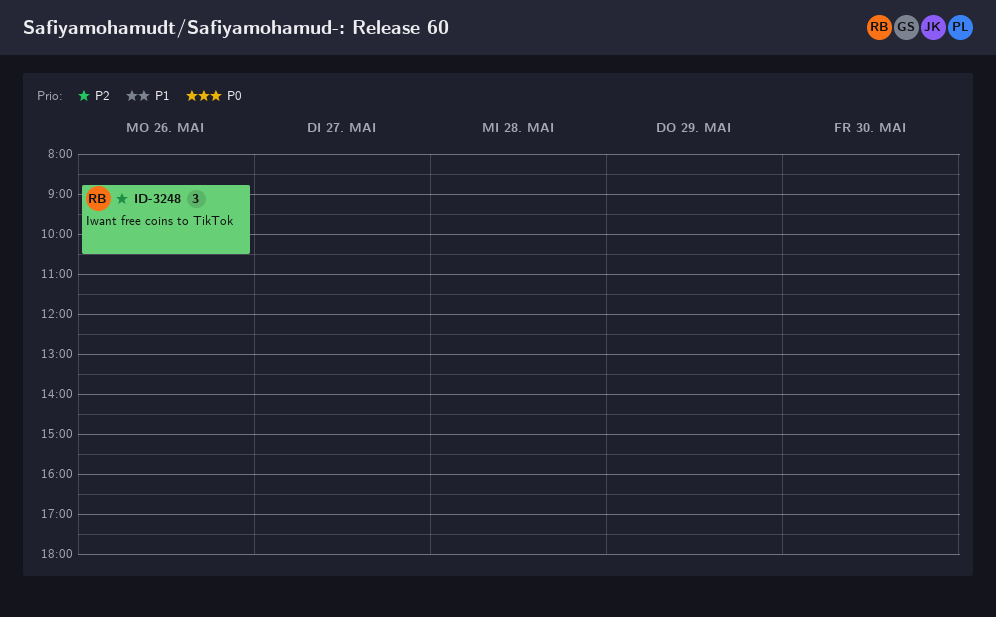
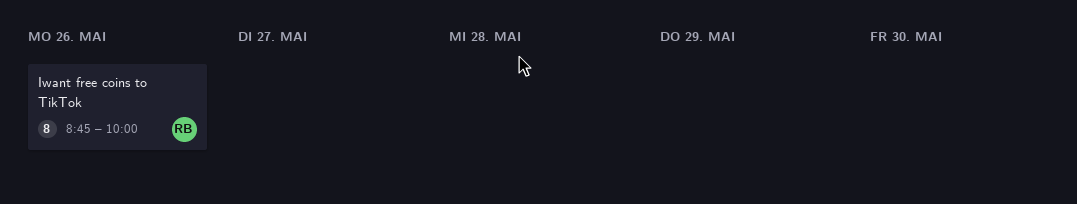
Iwant free coins to TikTok, estimate: 3 -> 8
Iwant free coins to TikTok, ends: 10:30 -> 10:00

